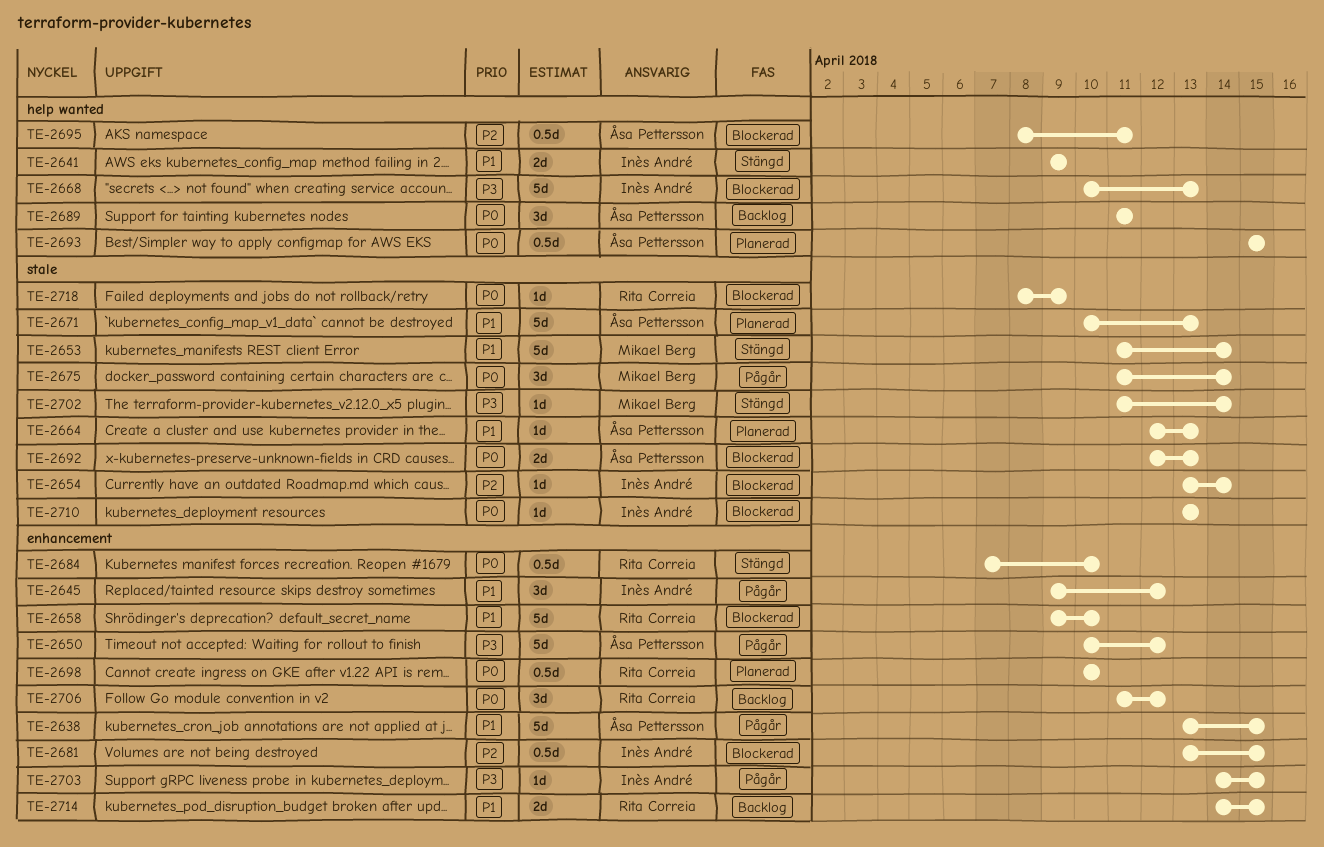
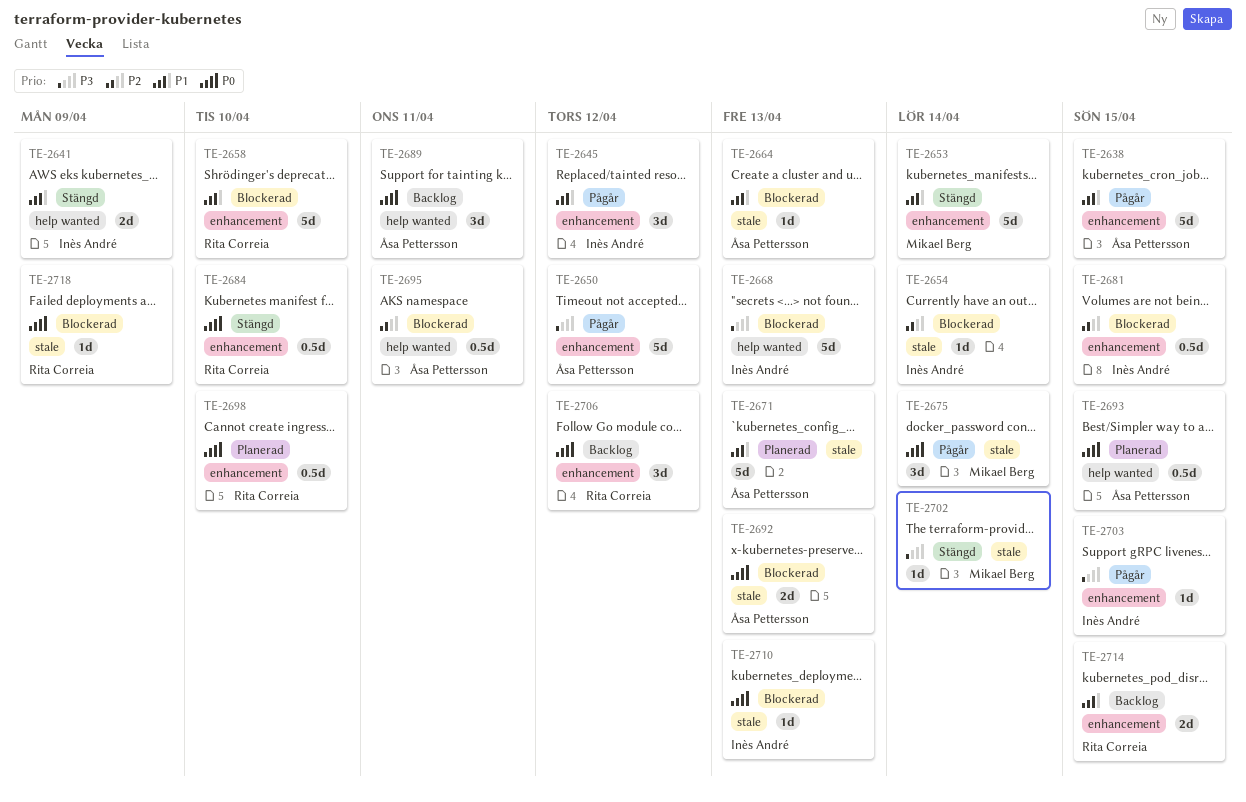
TE-2653, label: stale -> enhancement
TE-2664, status: Planerad -> Blockerad

